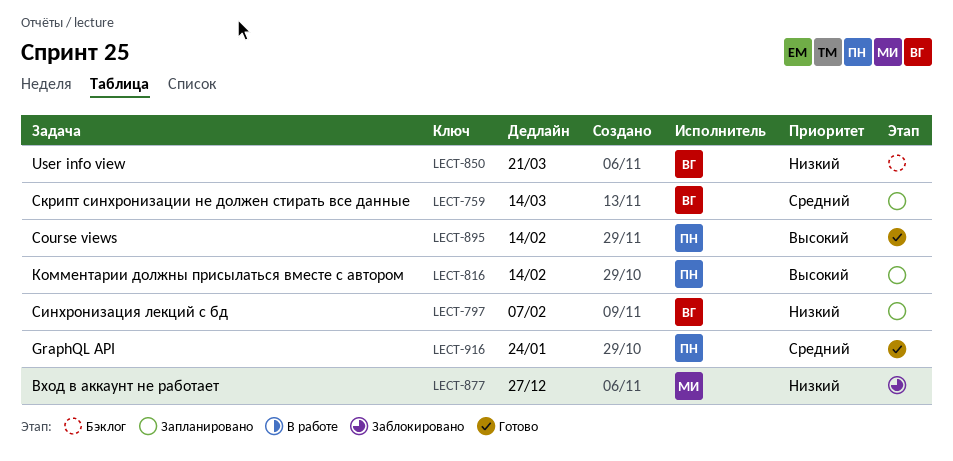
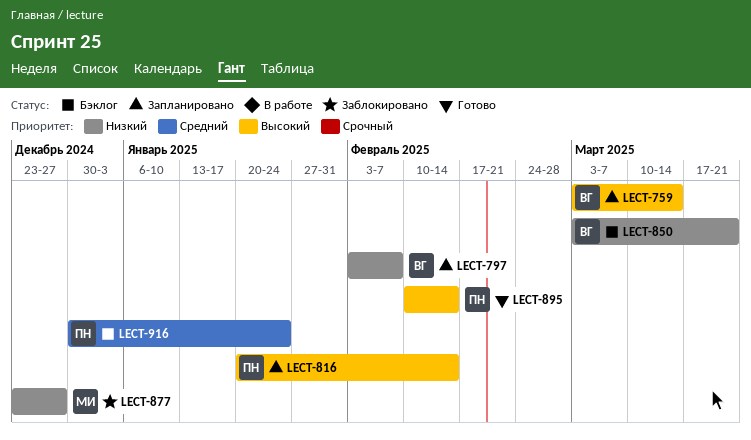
LECT-759, priority: Средний -> Высокий
LECT-916, status: Готово -> Бэклог

